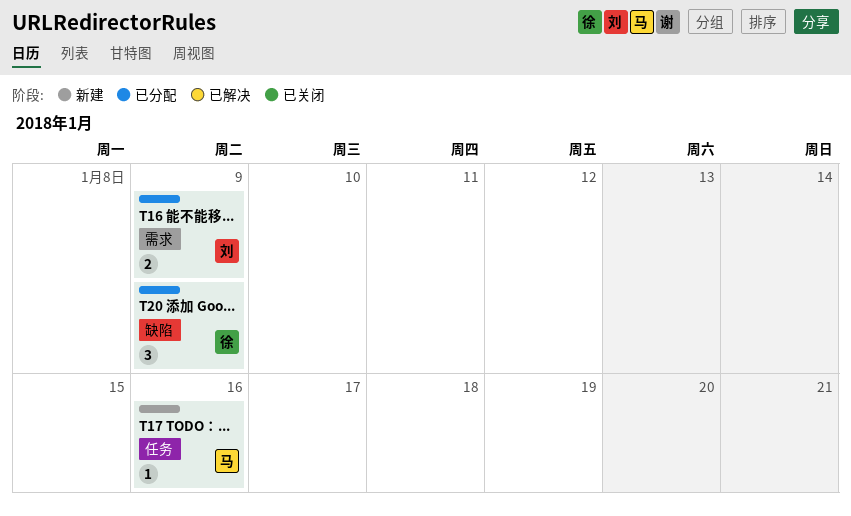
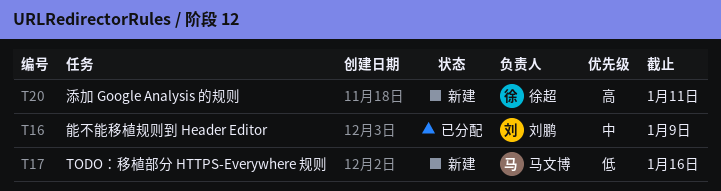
T20, status: 已分配 -> 新建
T20, due: Jan 9 -> Jan 11

